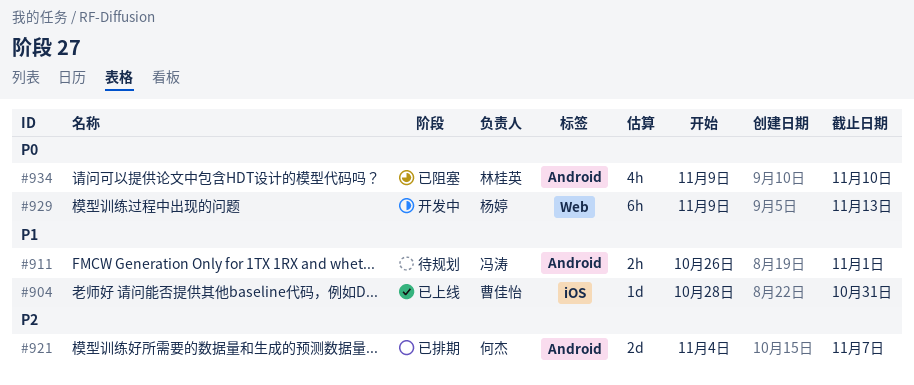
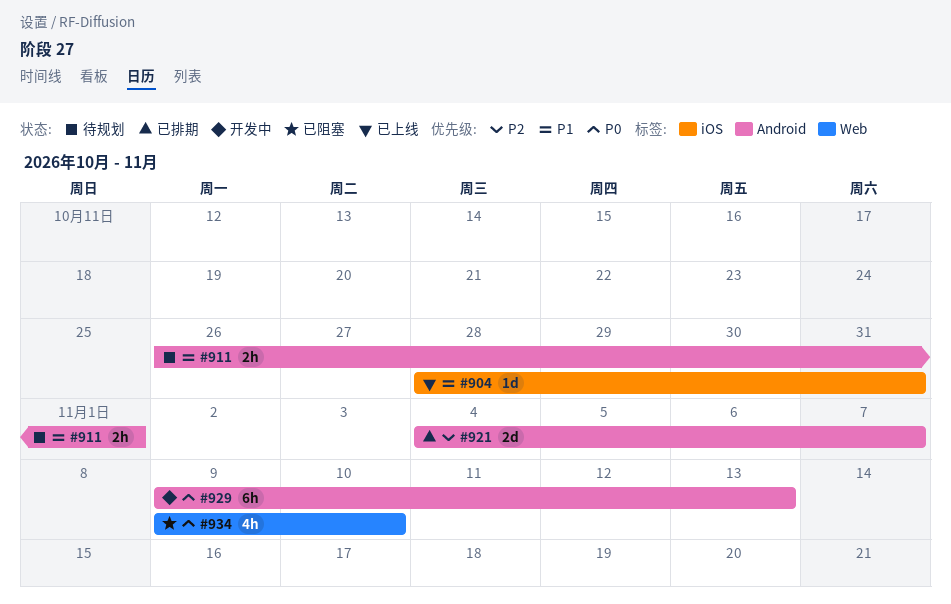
#929, label: Web -> Android
#934, label: Android -> Web

